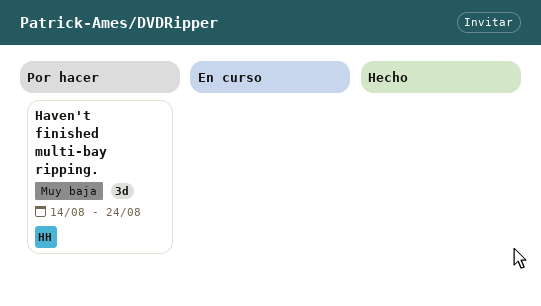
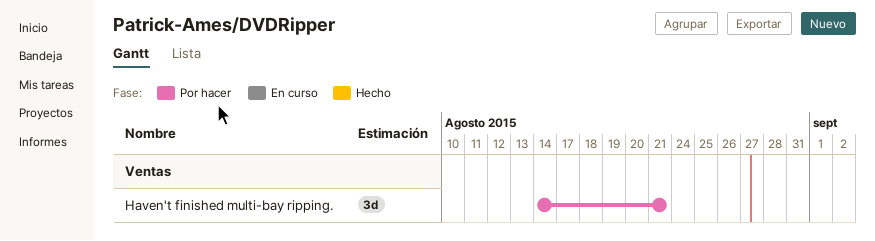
Haven't finished multi-bay ripping., due: Aug 24 -> Aug 21

